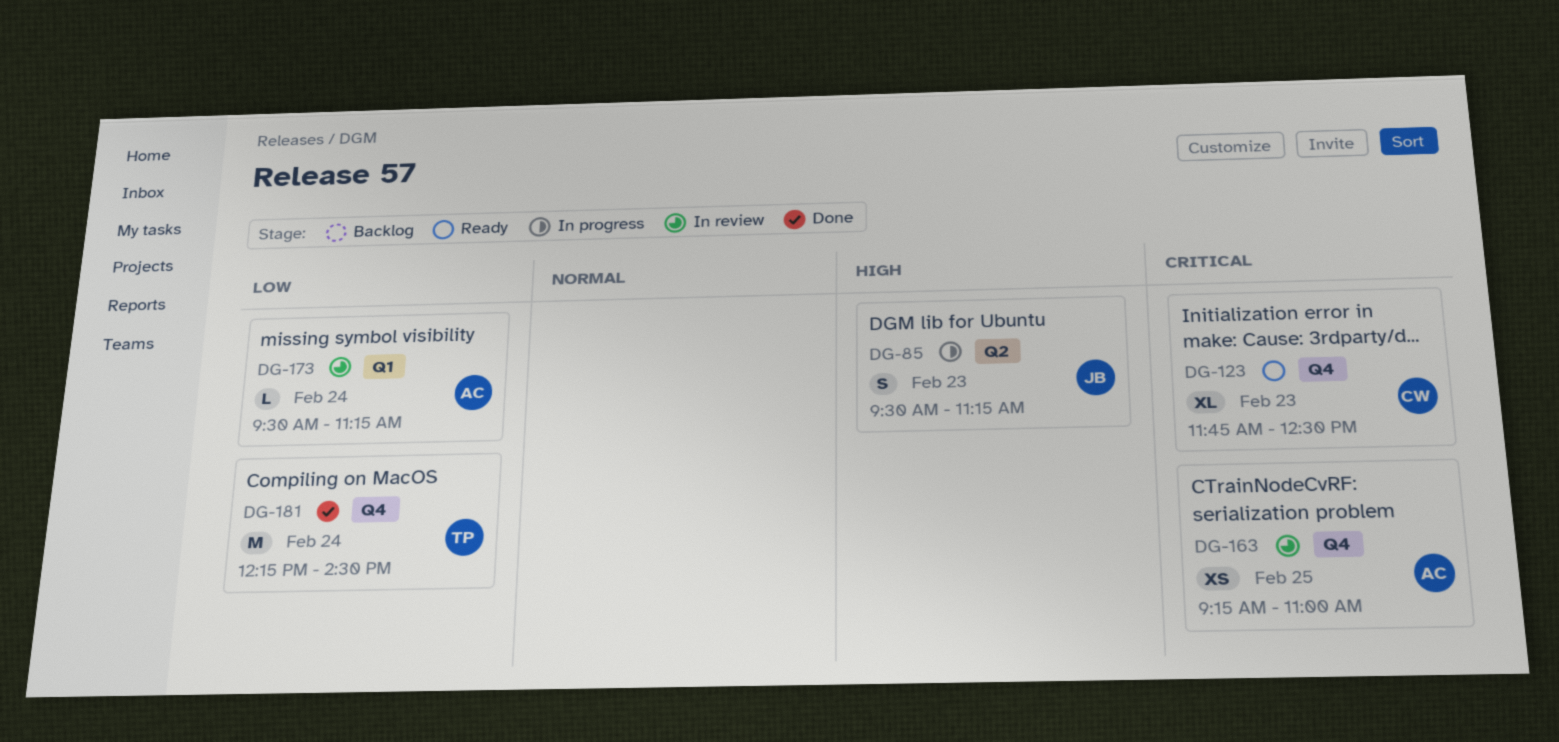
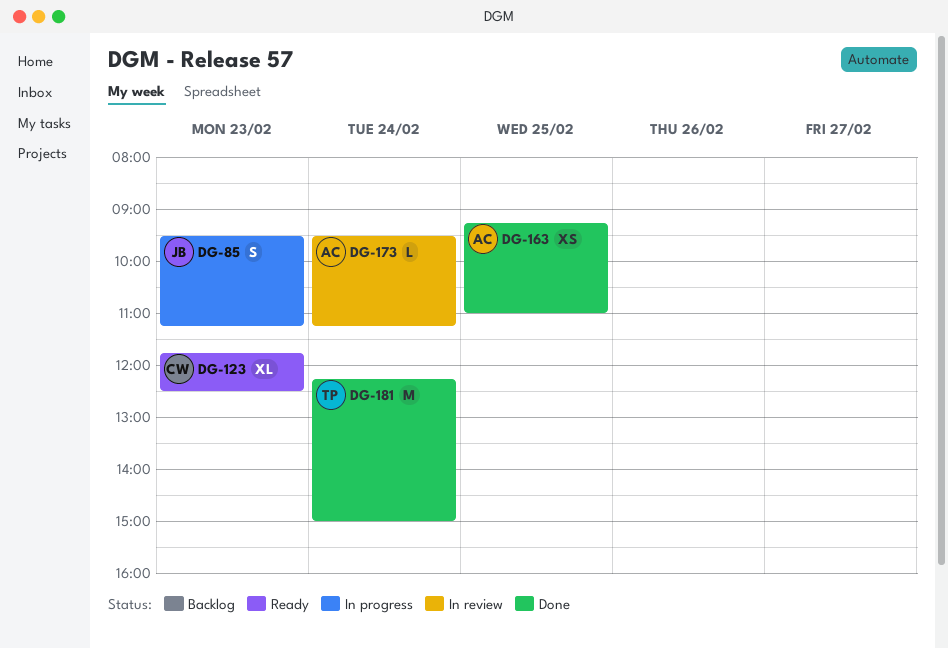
DG-163, status: In review -> Done
DG-181, ends: 14:30 -> 15:00

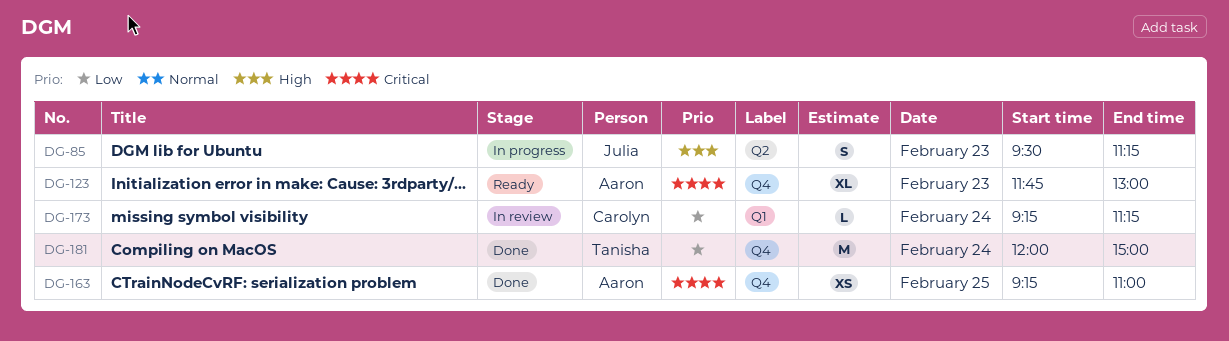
DG-123, owner: Carolyn -> Aaron
DG-123, ends: 12:30 -> 13:00
DG-173, owner: Aaron -> Carolyn
DG-173, begins: 09:30 -> 09:15
DG-181, begins: 12:15 -> 12:00

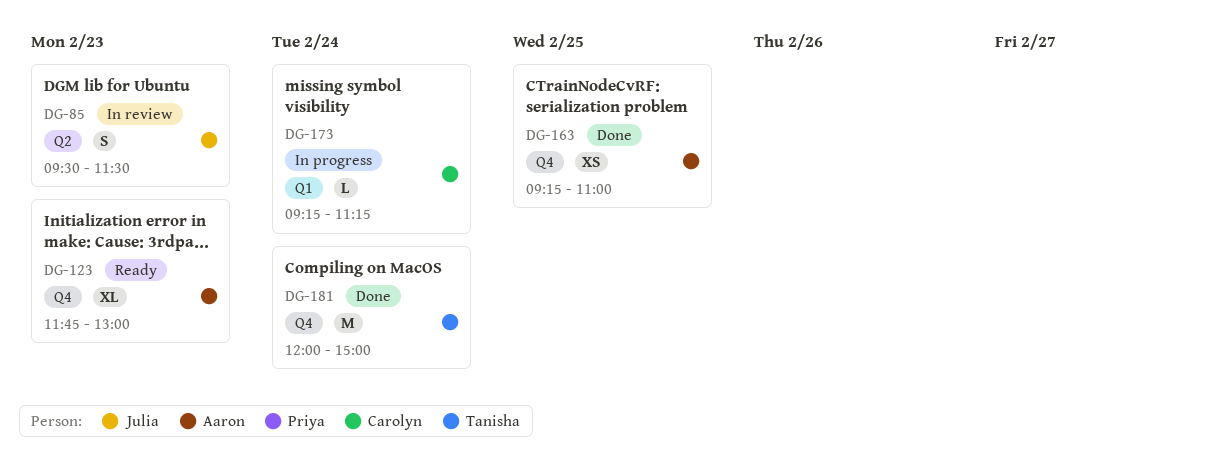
DG-85, status: In progress -> In review
DG-85, ends: 11:15 -> 11:30
DG-173, status: In review -> In progress

